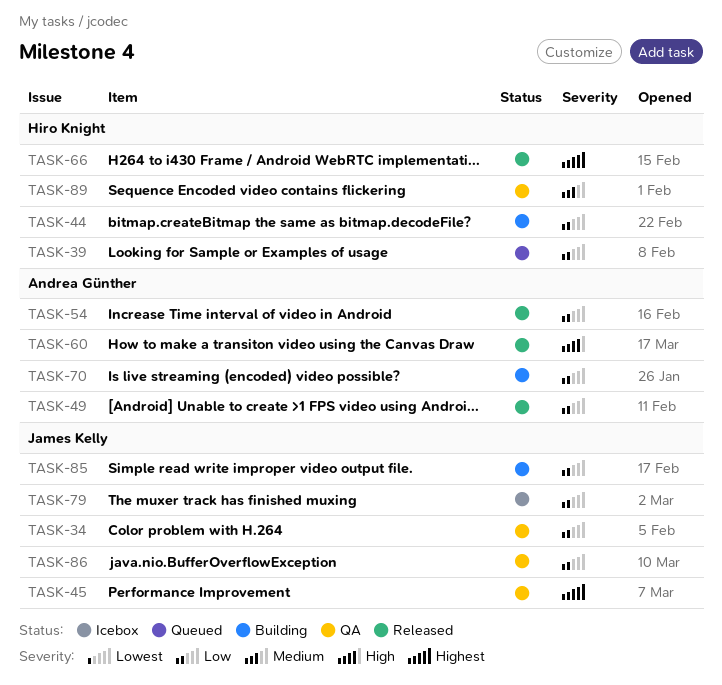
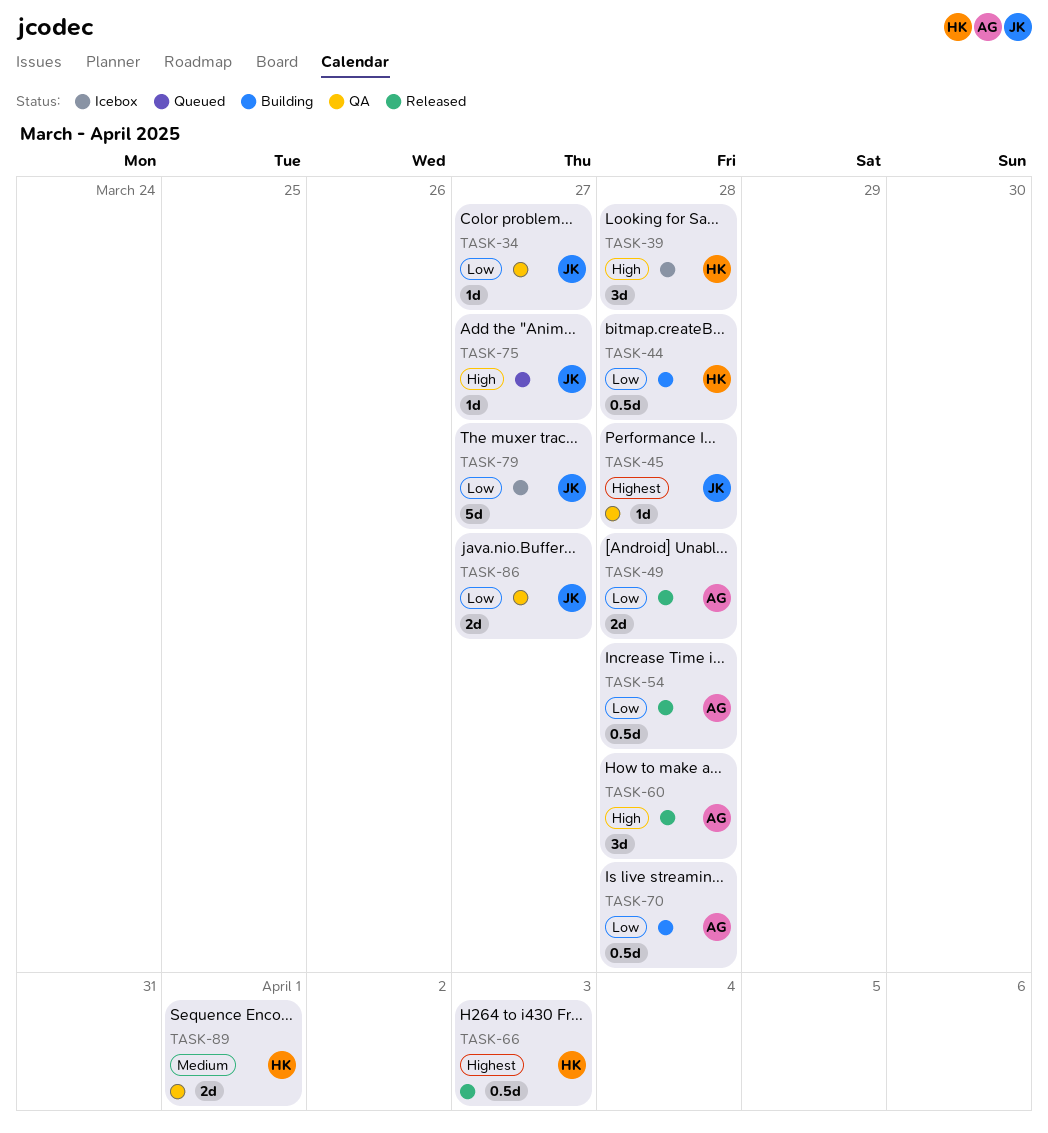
TASK-39, status: Queued -> Icebox
TASK-39, priority: Low -> High
TASK-75: none -> present
TASK-85: present -> none

